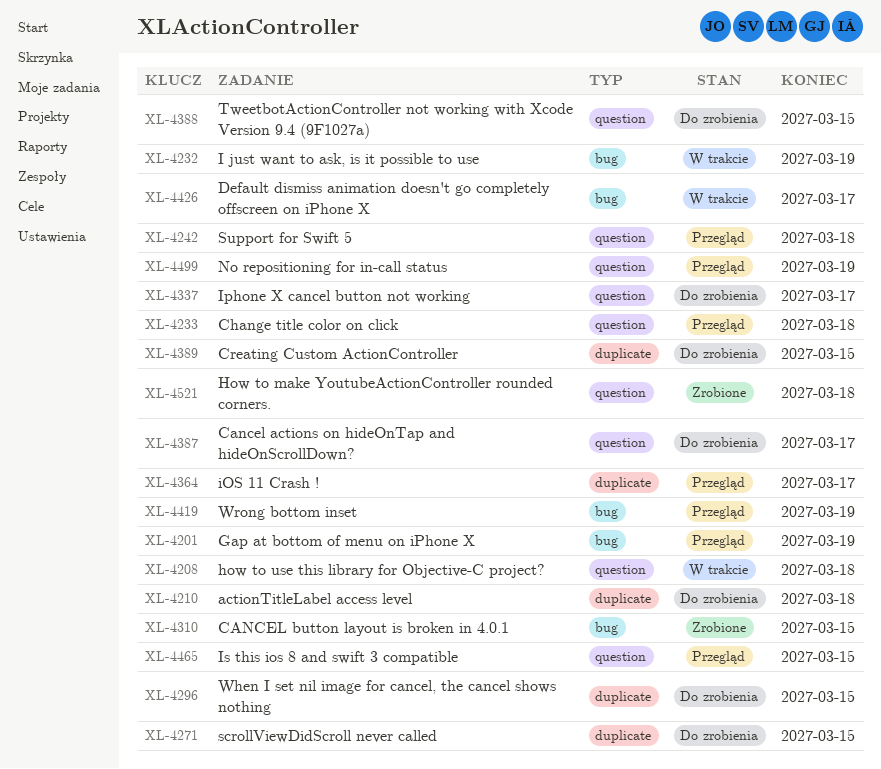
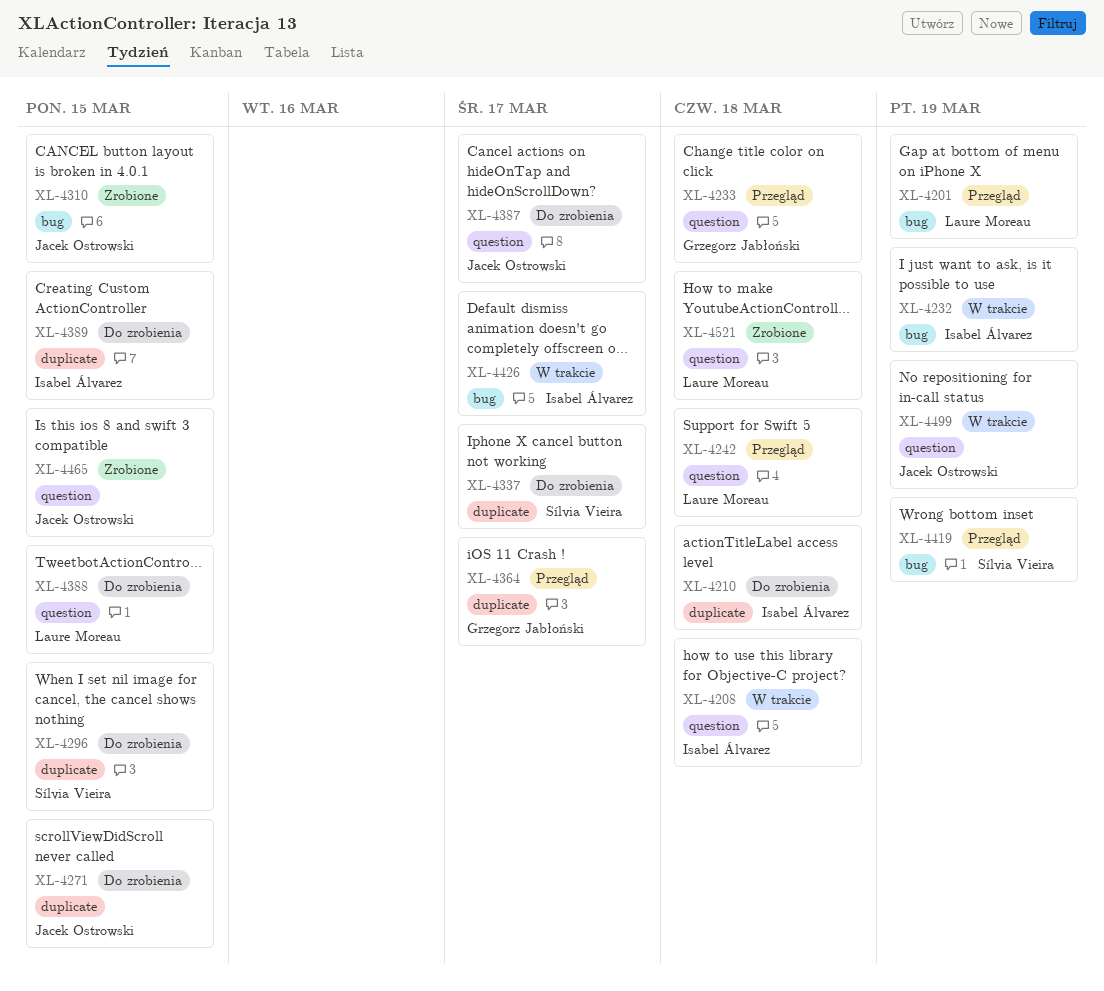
XL-4337, label: question -> duplicate
XL-4465, status: Przegląd -> Zrobione
XL-4499, status: Przegląd -> W trakcie

